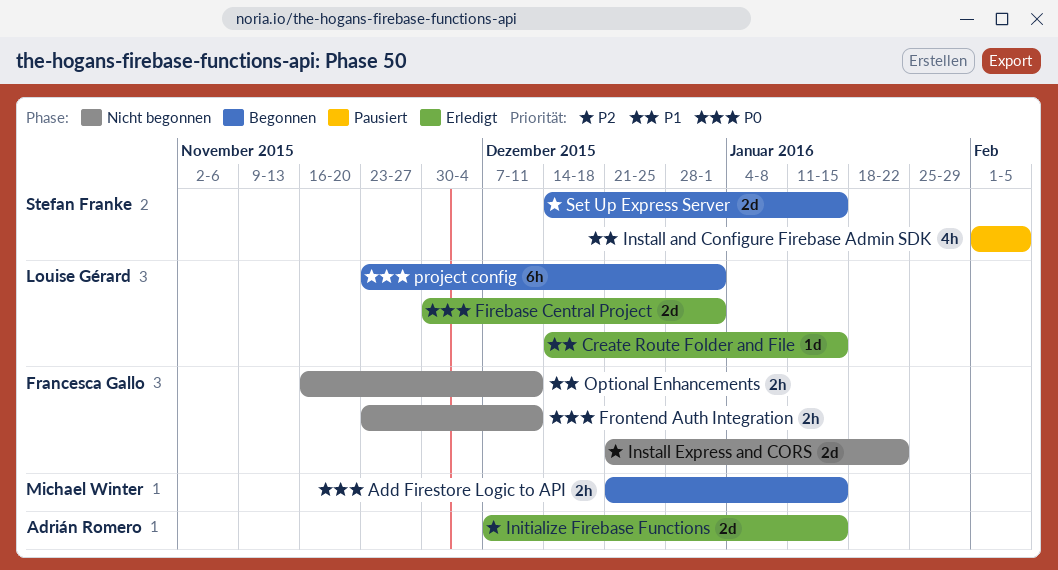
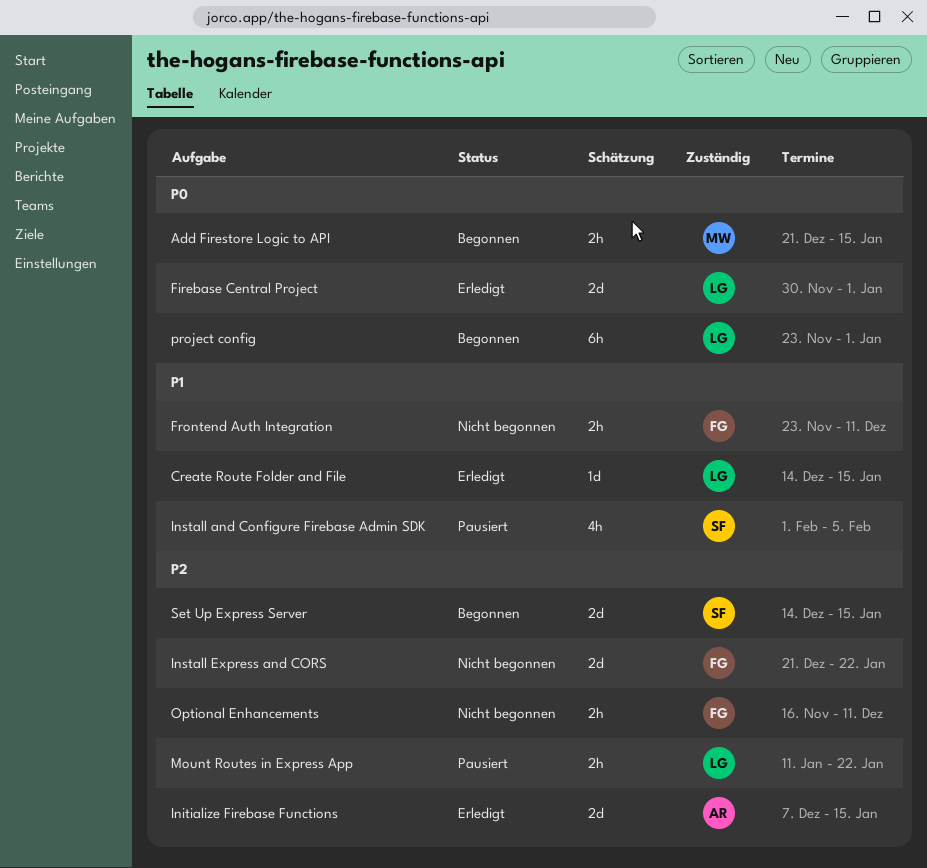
Frontend Auth Integration, priority: P0 -> P1
Mount Routes in Express App: none -> present
Optional Enhancements, priority: P1 -> P2

